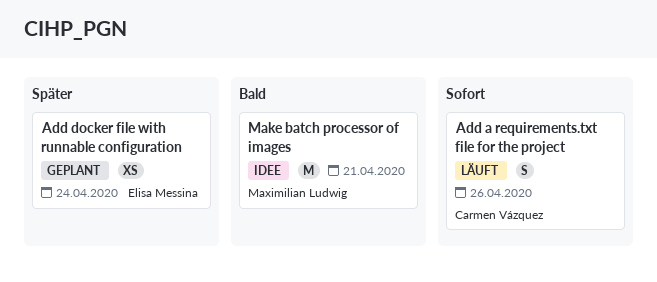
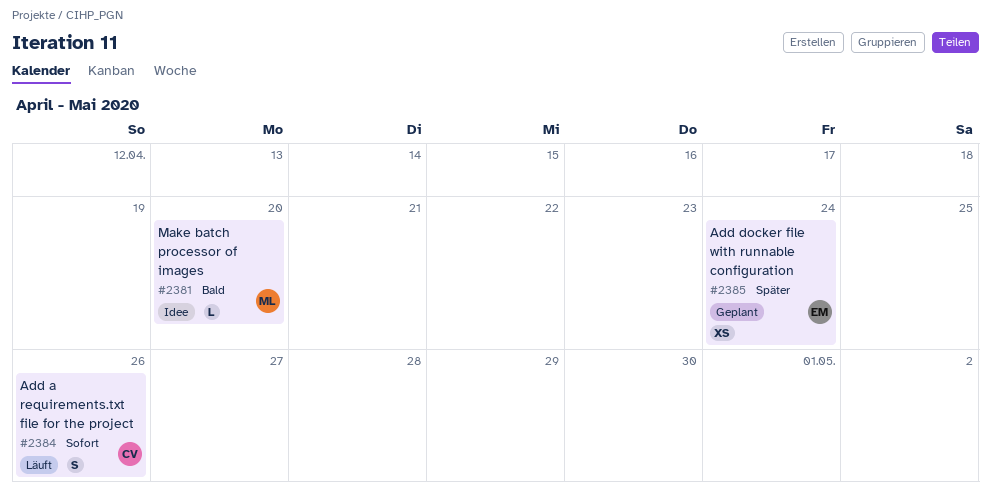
Make batch processor of images, estimate: M -> L
Make batch processor of images, due: Apr 21 -> Apr 20

